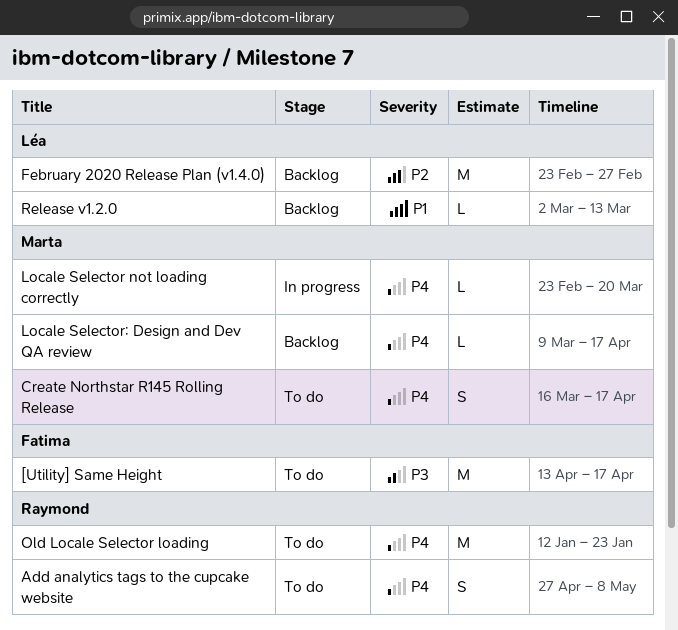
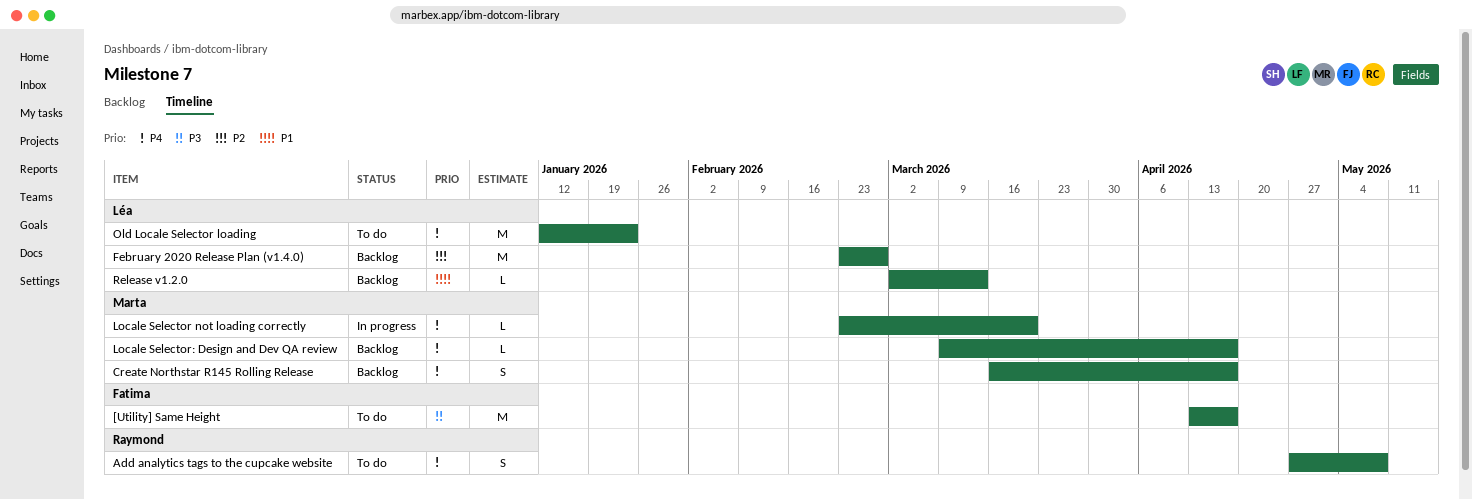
Create Northstar R145 Rolling Release, status: To do -> Backlog
Old Locale Selector loading, owner: Raymond -> Léa

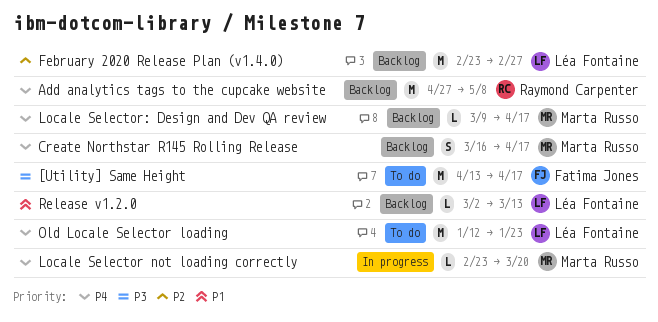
Add analytics tags to the cupcake website, status: To do -> Backlog
Add analytics tags to the cupcake website, estimate: S -> M

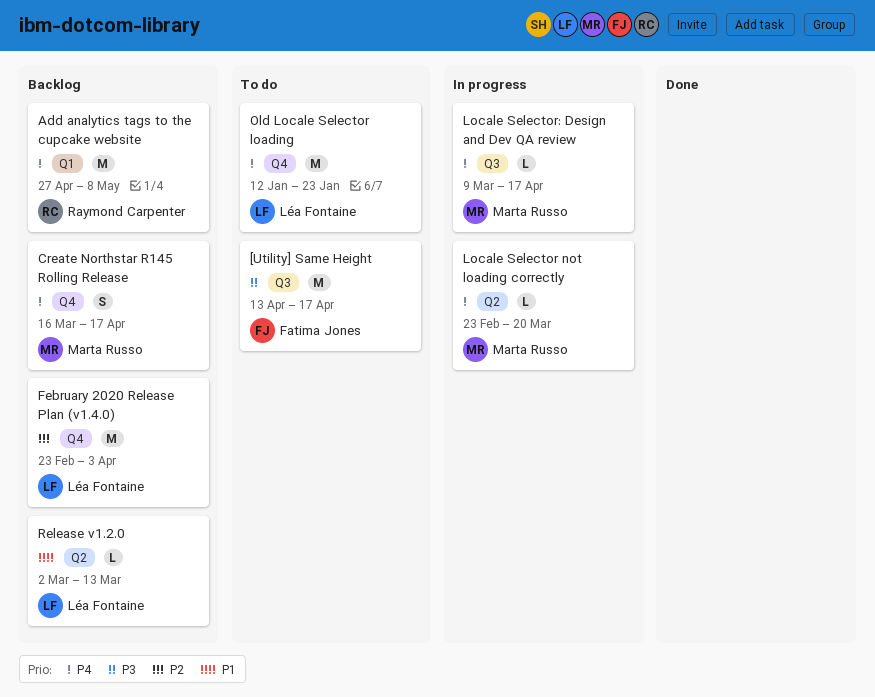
February 2020 Release Plan (v1.4.0), due: Feb 27 -> Apr 3
Locale Selector: Design and Dev QA review, status: Backlog -> In progress

